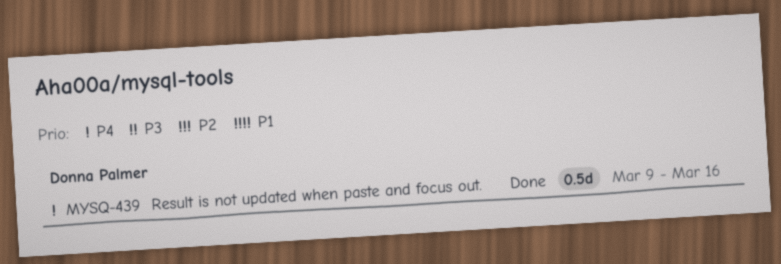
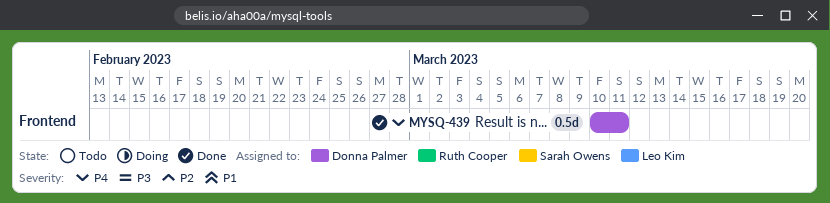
MYSQ-439, start: Mar 9 -> Mar 10
MYSQ-439, due: Mar 16 -> Mar 11

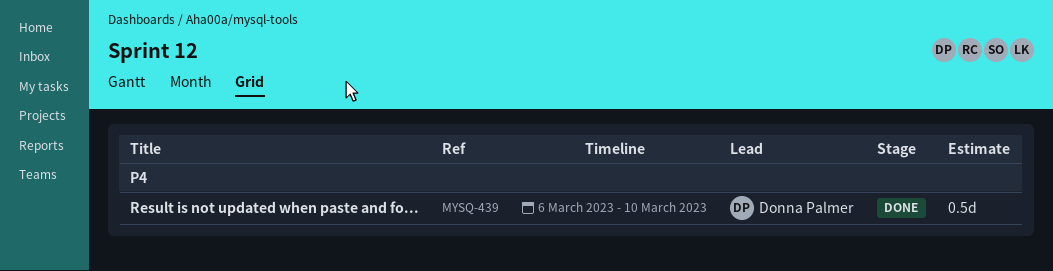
MYSQ-439, start: Mar 10 -> Mar 6
MYSQ-439, due: Mar 11 -> Mar 10

